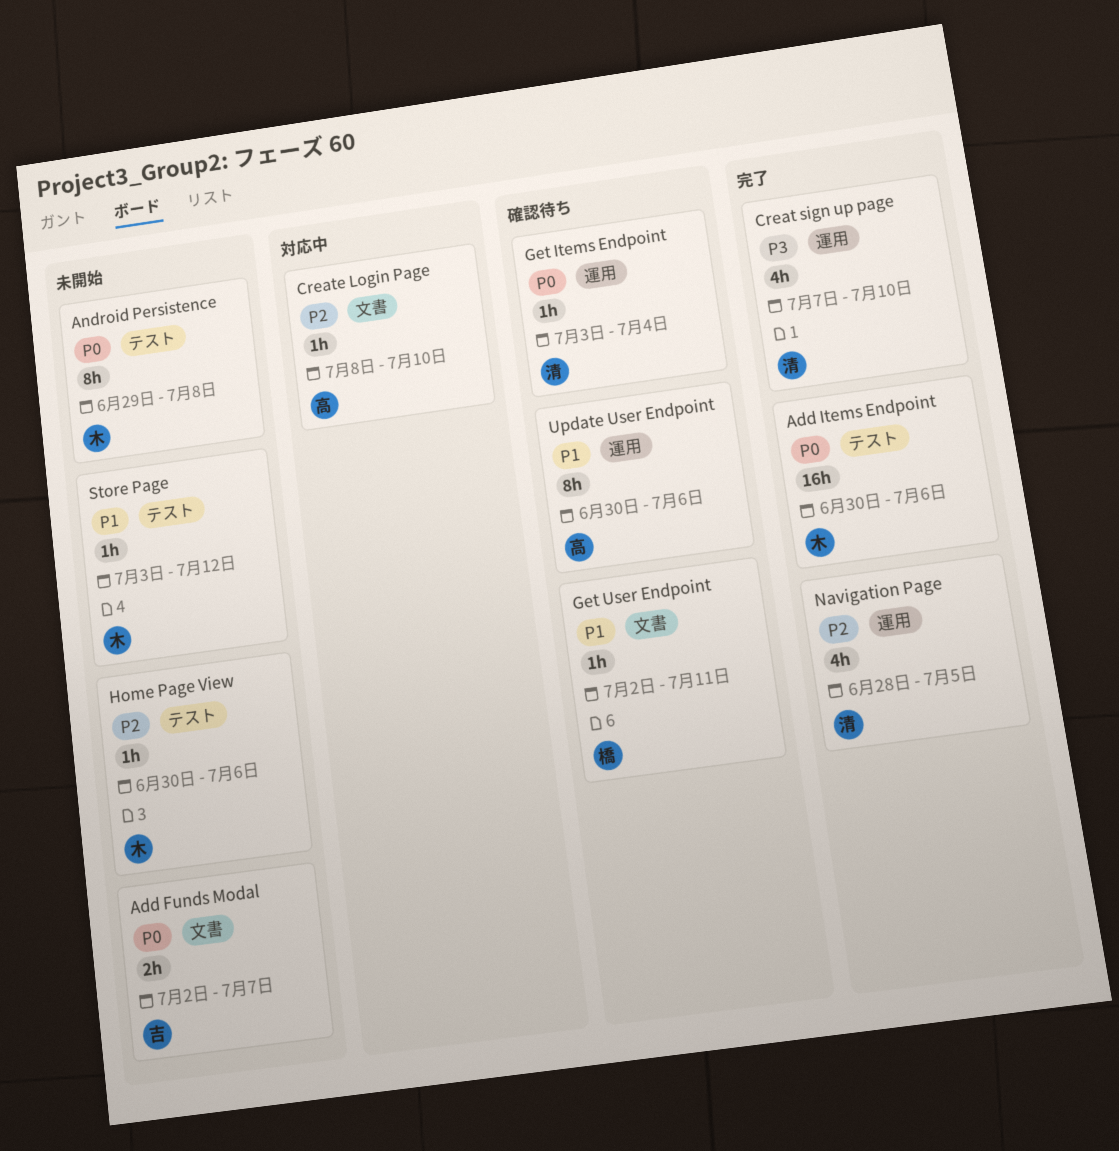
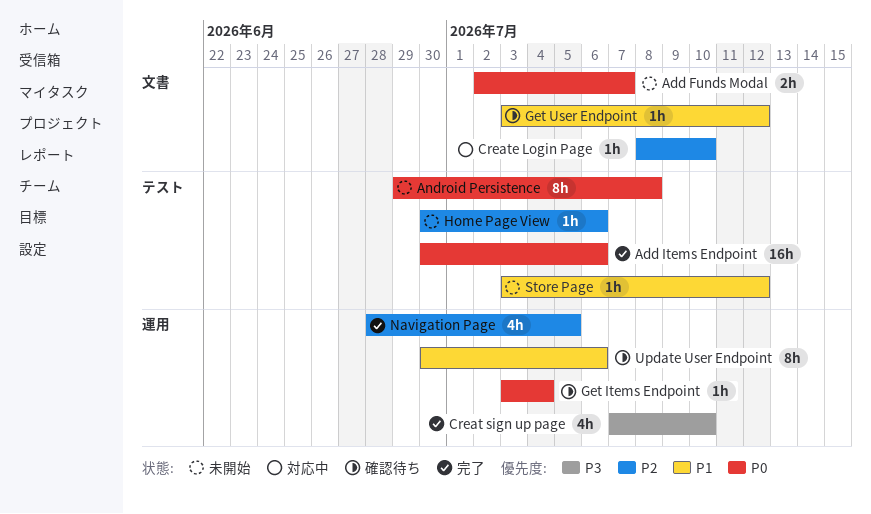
Get User Endpoint, start: Jul 2 -> Jul 3
Get User Endpoint, due: Jul 11 -> Jul 12

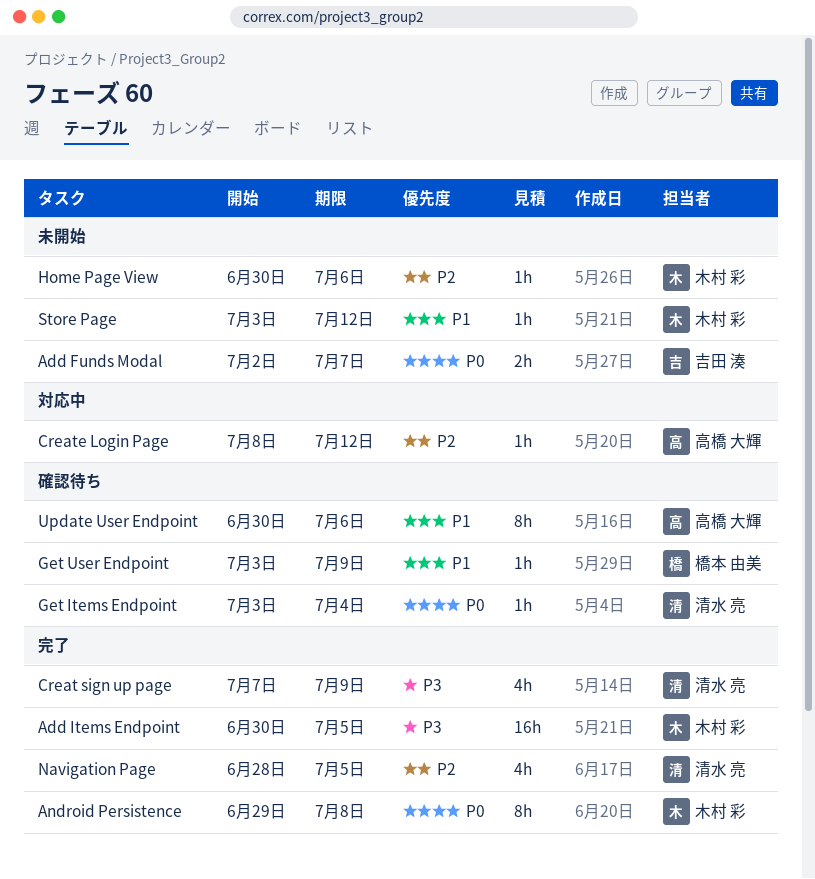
Add Items Endpoint, priority: P0 -> P3
Add Items Endpoint, due: Jul 6 -> Jul 5
Android Persistence, status: 未開始 -> 完了
Creat sign up page, due: Jul 10 -> Jul 9
Create Login Page, due: Jul 10 -> Jul 12
Get User Endpoint, due: Jul 12 -> Jul 9

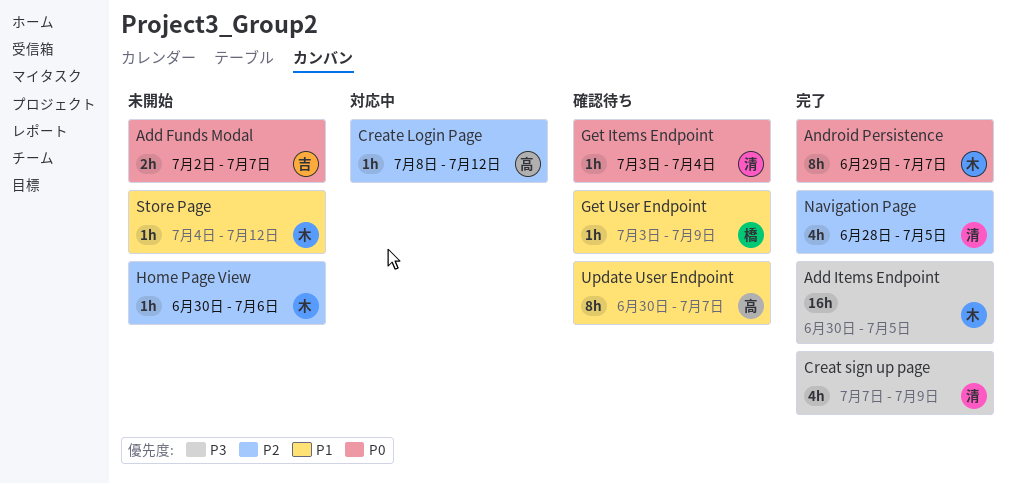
Android Persistence, due: Jul 8 -> Jul 7
Store Page, start: Jul 3 -> Jul 4
Update User Endpoint, due: Jul 6 -> Jul 7

